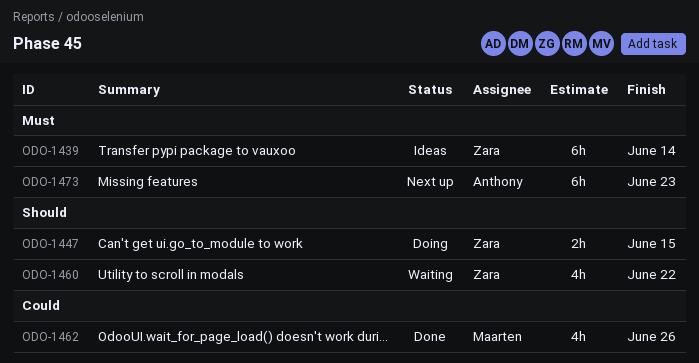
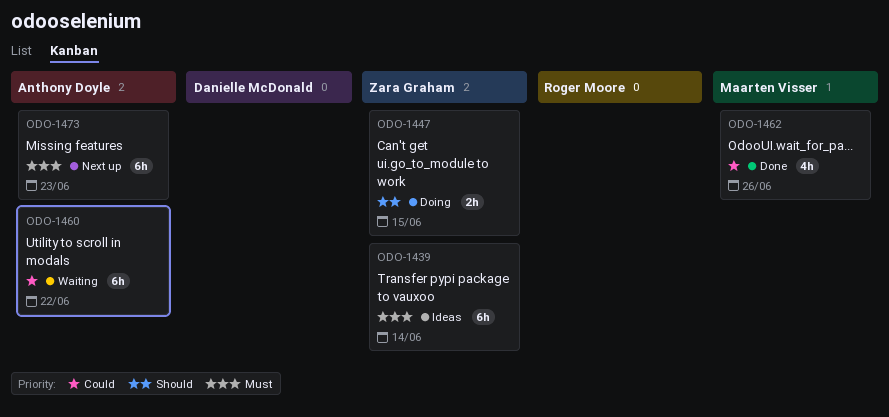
ODO-1460, owner: Zara Graham -> Anthony Doyle
ODO-1460, priority: Should -> Could
ODO-1460, estimate: 4h -> 6h

